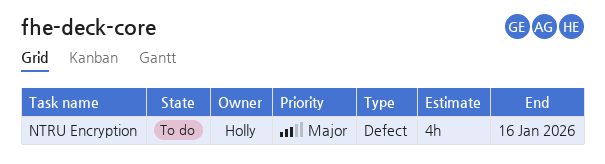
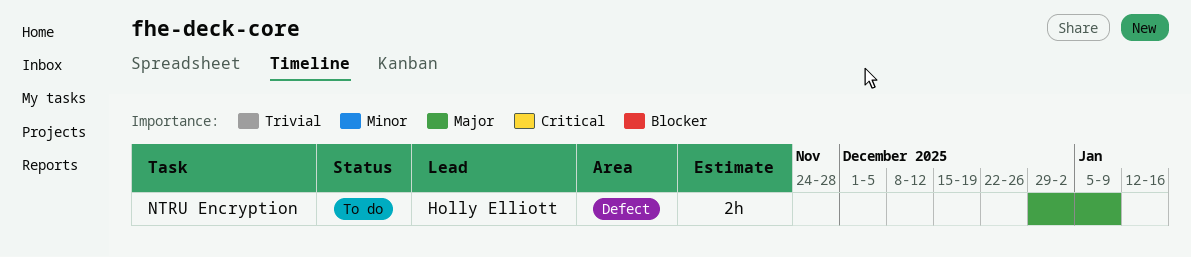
NTRU Encryption, estimate: 4h -> 2h
NTRU Encryption, due: Jan 16 -> Jan 9

